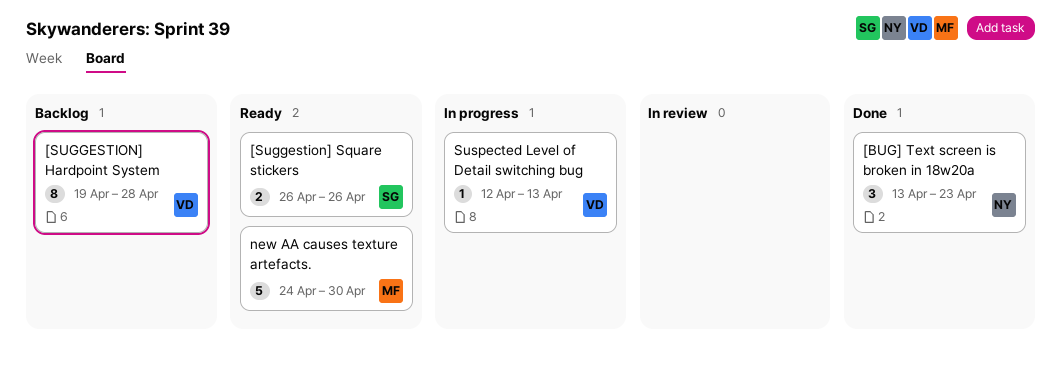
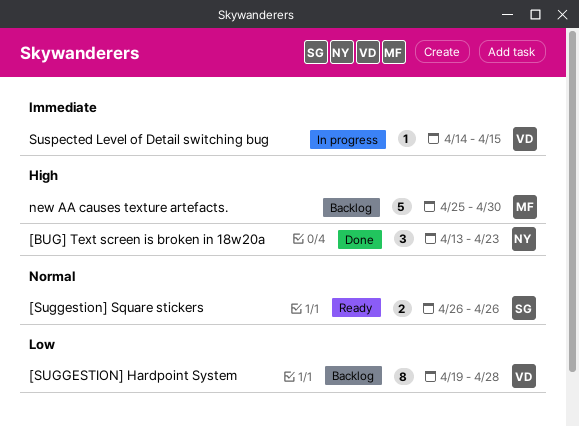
new AA causes texture artefacts., status: Ready -> Backlog
new AA causes texture artefacts., start: Apr 24 -> Apr 25
Suspected Level of Detail switching bug, start: Apr 12 -> Apr 14
Suspected Level of Detail switching bug, due: Apr 13 -> Apr 15

